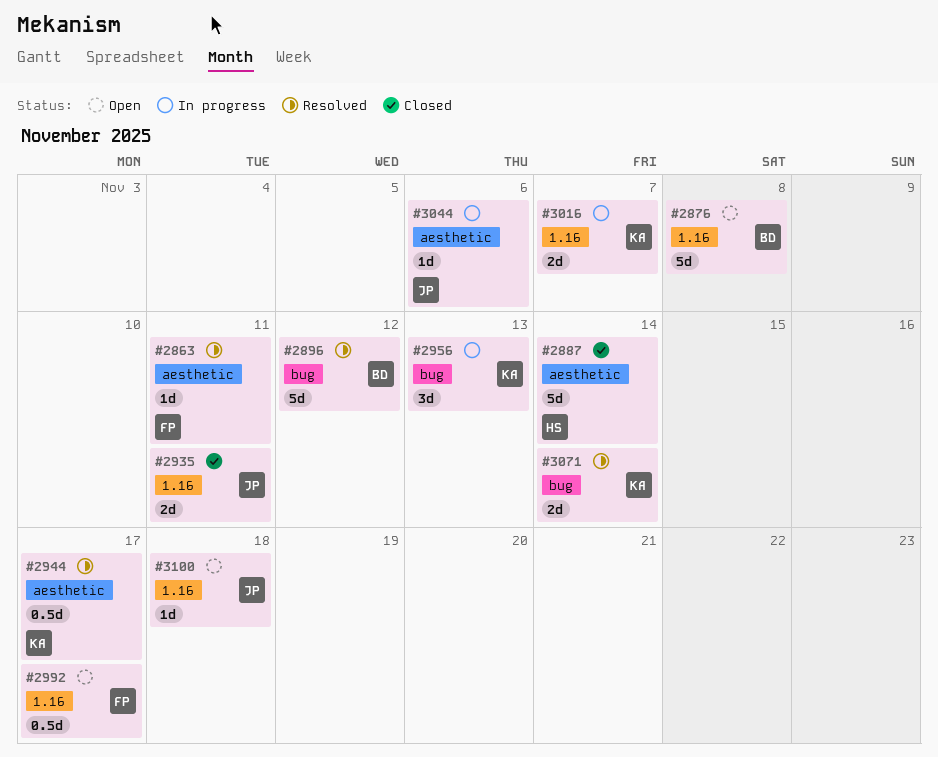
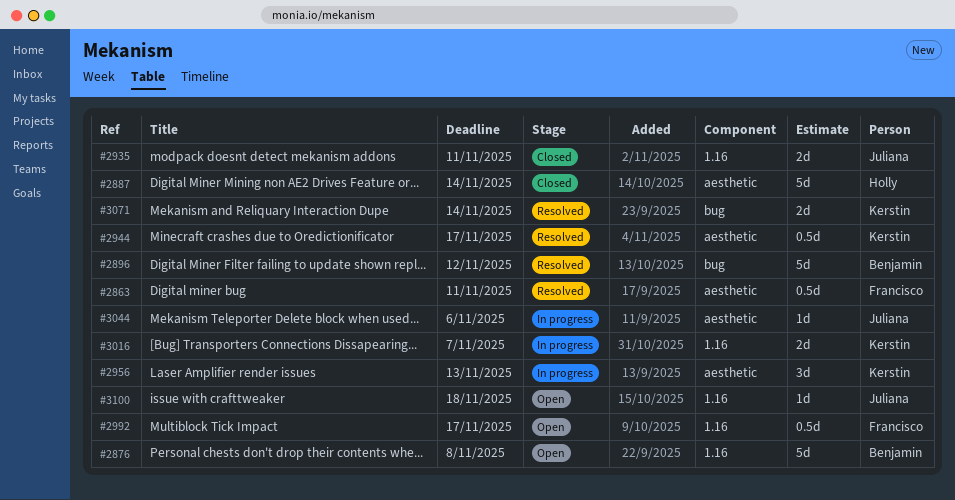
#2863, estimate: 1d -> 0.5d
#2956, label: bug -> aesthetic

